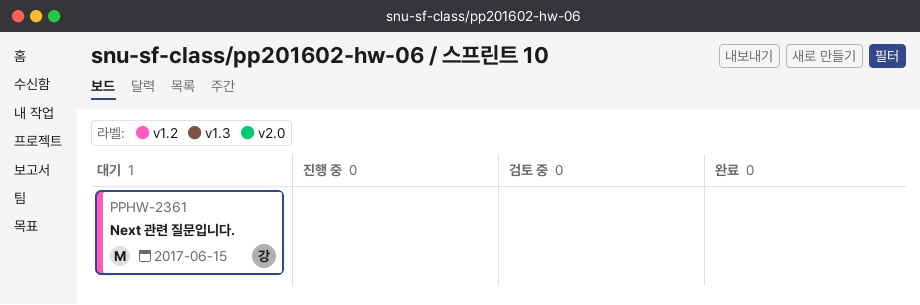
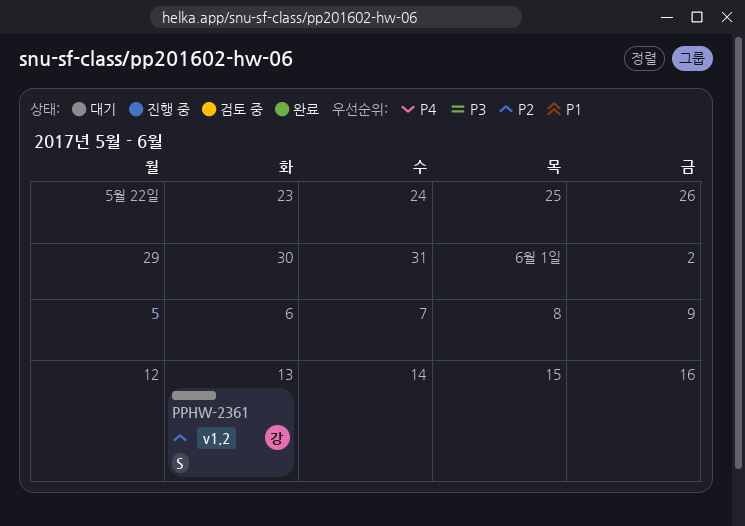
PPHW-2361, estimate: M -> S
PPHW-2361, due: Jun 15 -> Jun 13

